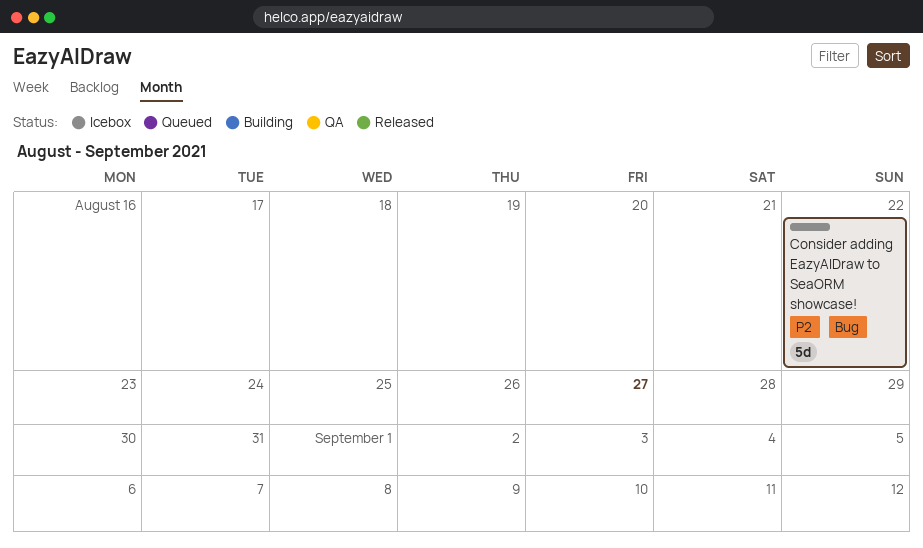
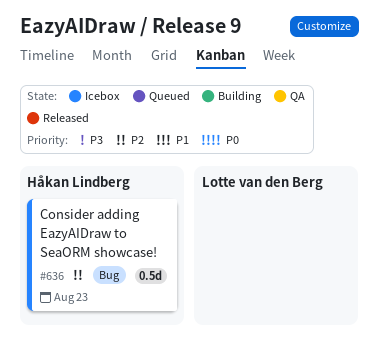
Consider adding EazyAIDraw to SeaORM showcase!, estimate: 5d -> 0.5d
Consider adding EazyAIDraw to SeaORM showcase!, due: Aug 22 -> Aug 23

